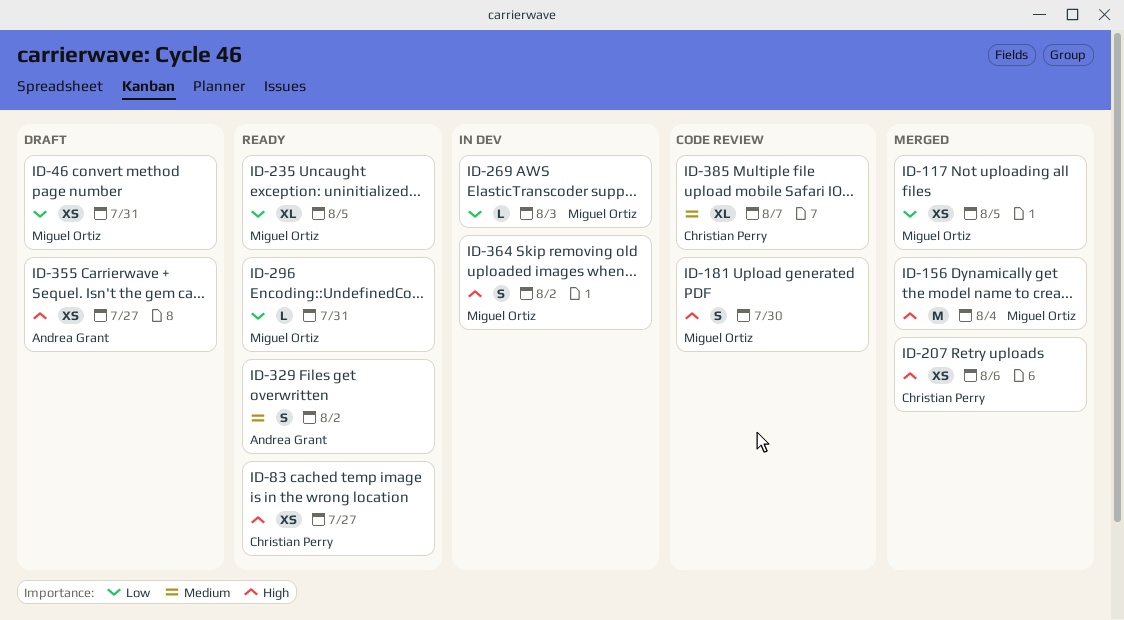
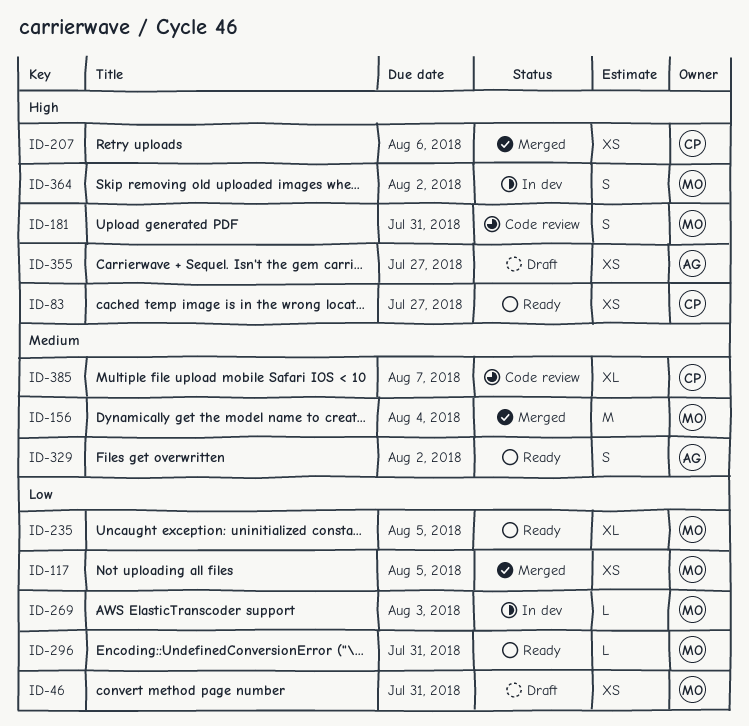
ID-156, priority: High -> Medium
ID-181, due: Jul 30 -> Jul 31

